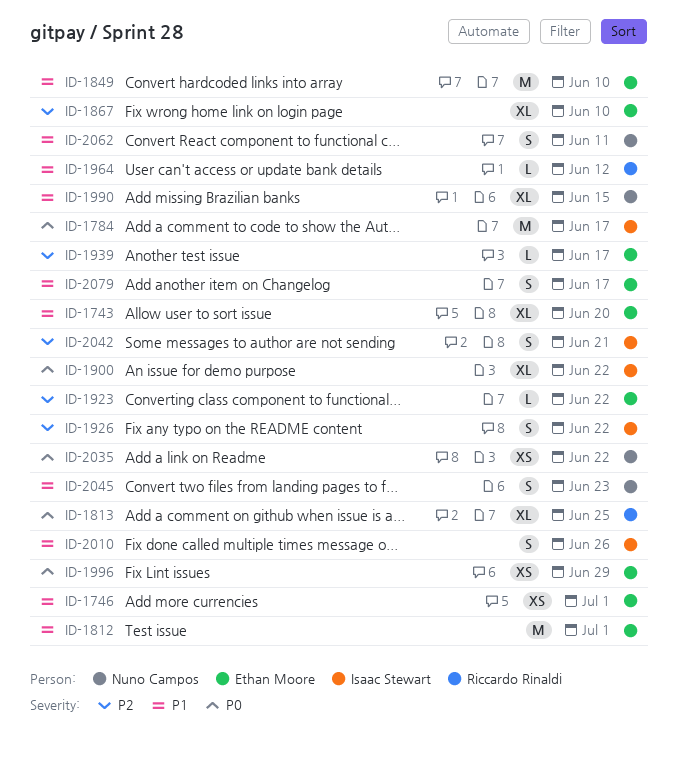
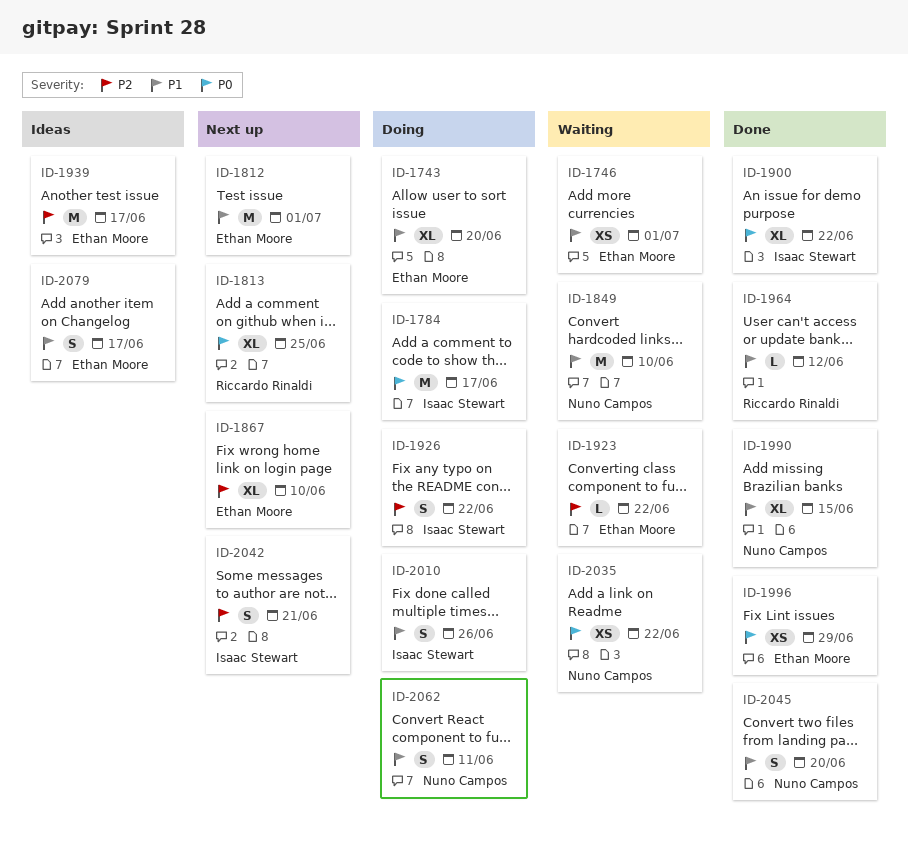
ID-1849, owner: Ethan Moore -> Nuno Campos
ID-1939, estimate: L -> M
ID-2045, due: Jun 23 -> Jun 20

